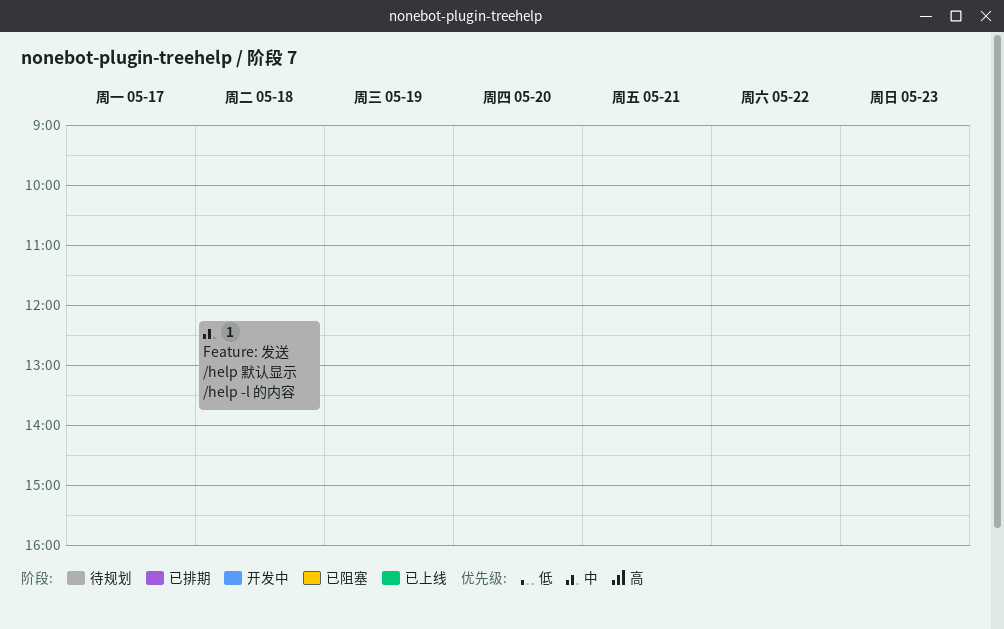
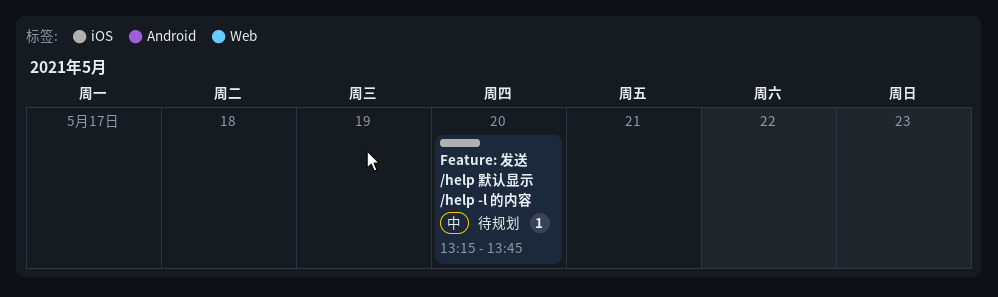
Feature: 发送 /help 默认显示 /help -l 的内容, day: May 18 -> May 20
Feature: 发送 /help 默认显示 /help -l 的内容, begins: 12:15 -> 13:15

